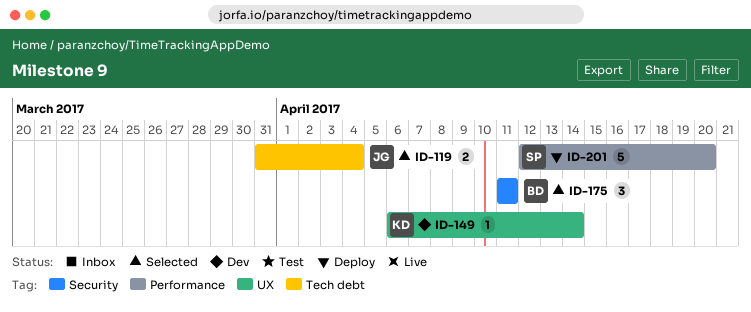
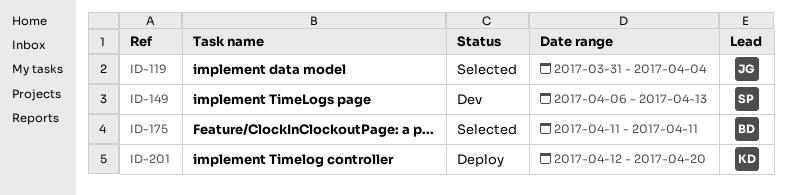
ID-149, owner: KD -> SP
ID-149, due: Apr 14 -> Apr 13
ID-201, owner: SP -> KD

